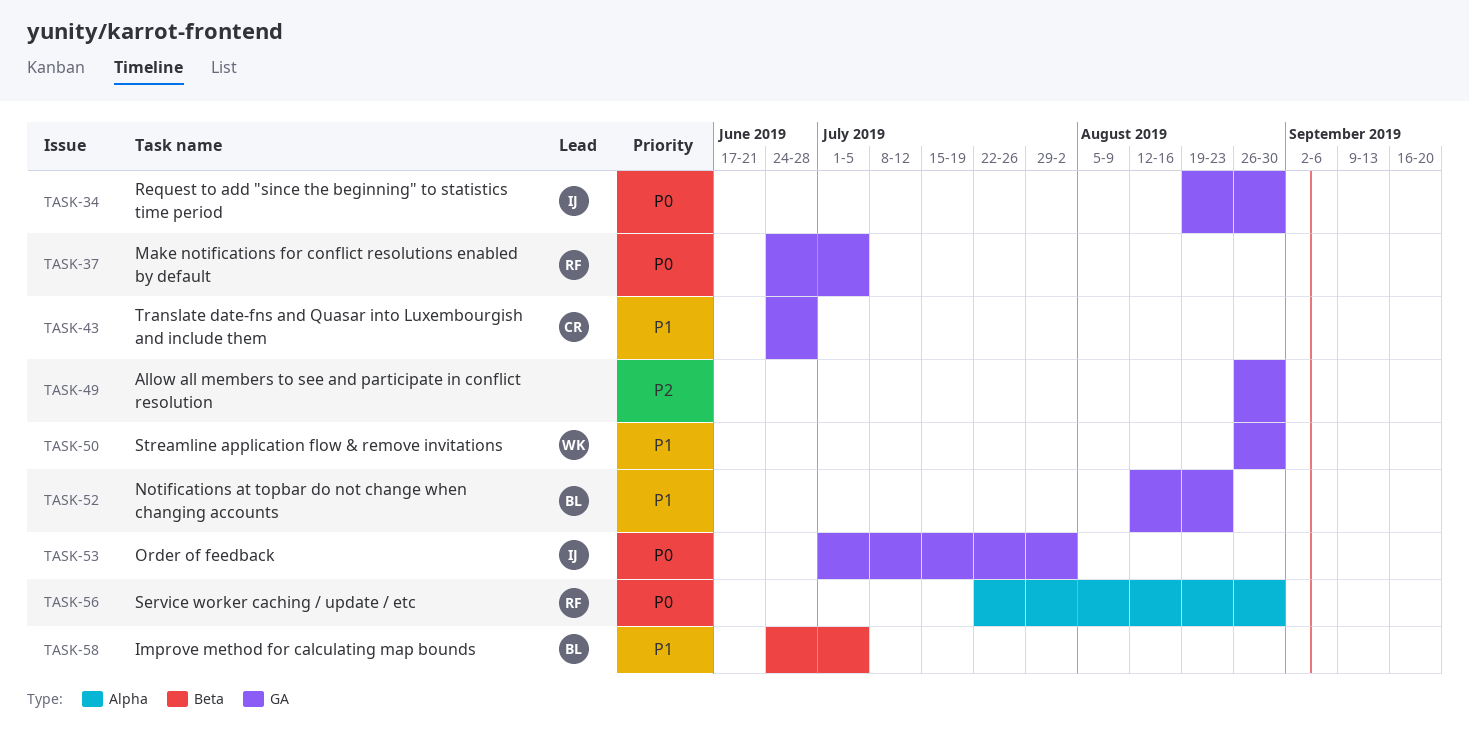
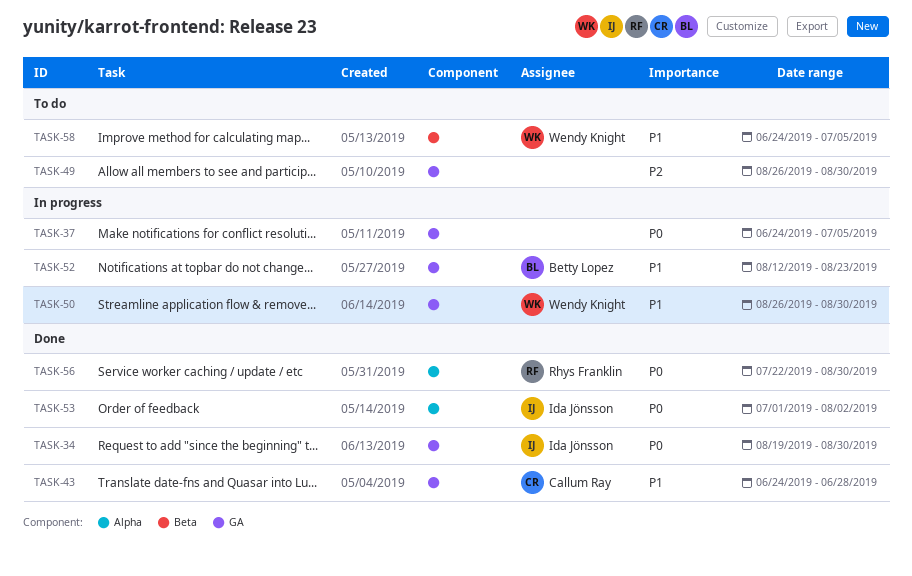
TASK-37, owner: Rhys Franklin -> none
TASK-53, label: GA -> Alpha
TASK-58, owner: Betty Lopez -> Wendy Knight

